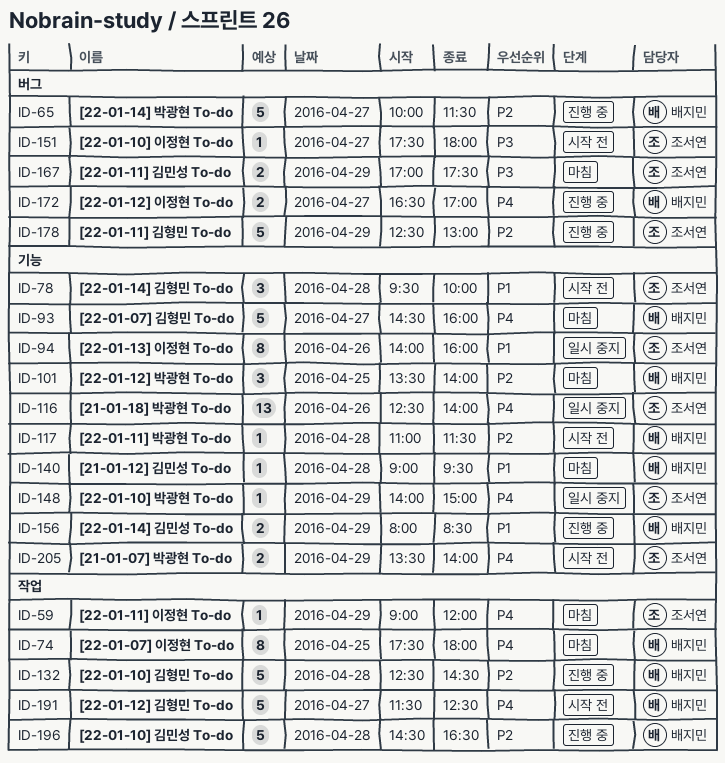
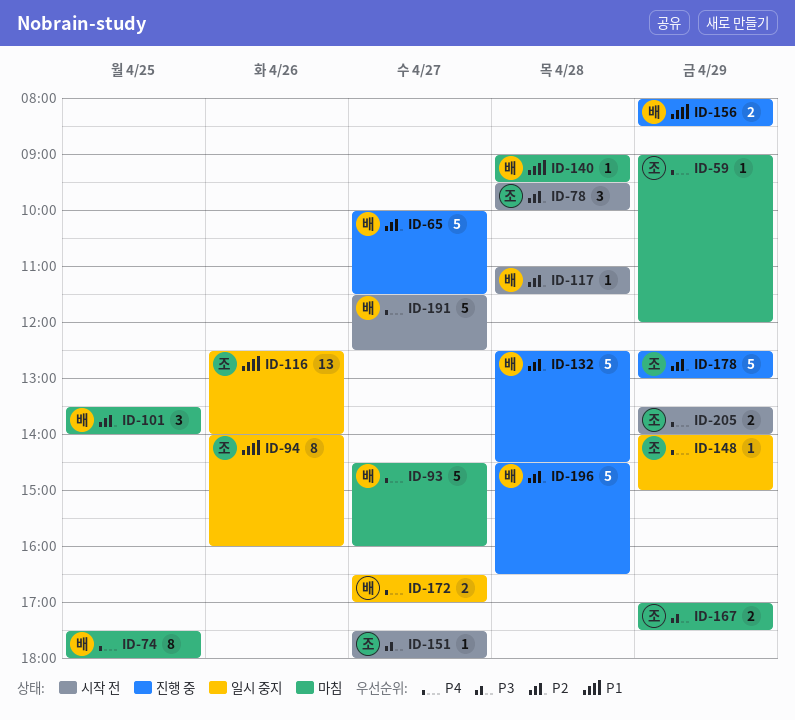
ID-78, priority: P1 -> P2
ID-116, priority: P4 -> P1
ID-172, status: 진행 중 -> 일시 중지

